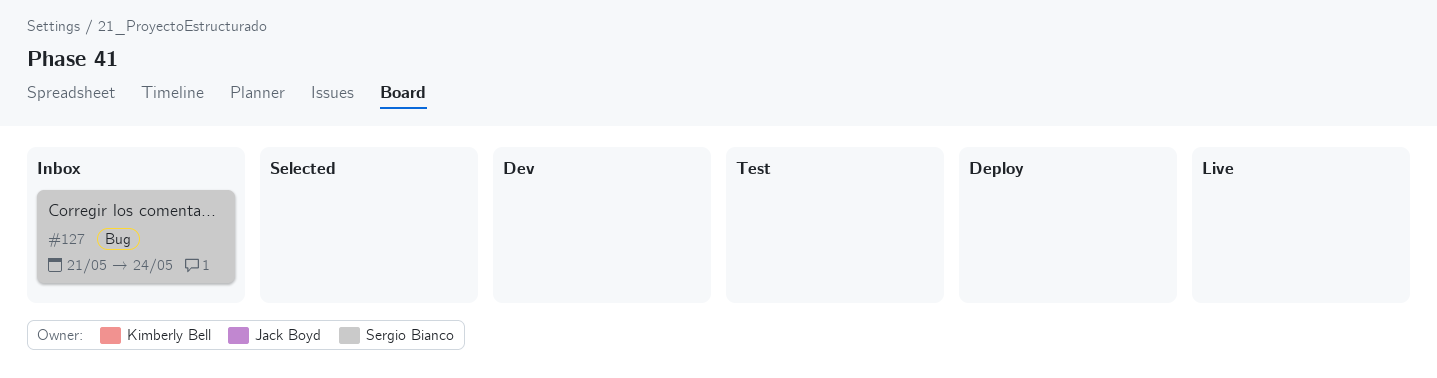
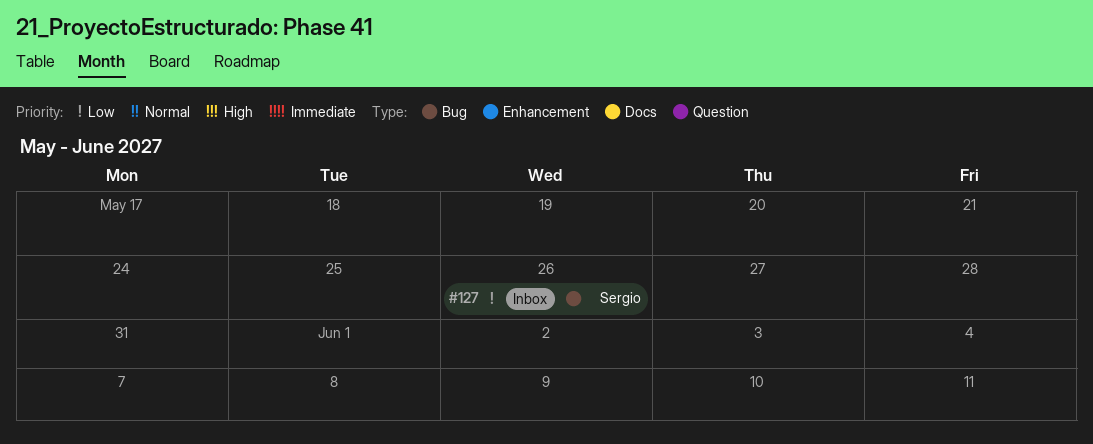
#127, due: May 24 -> May 26

